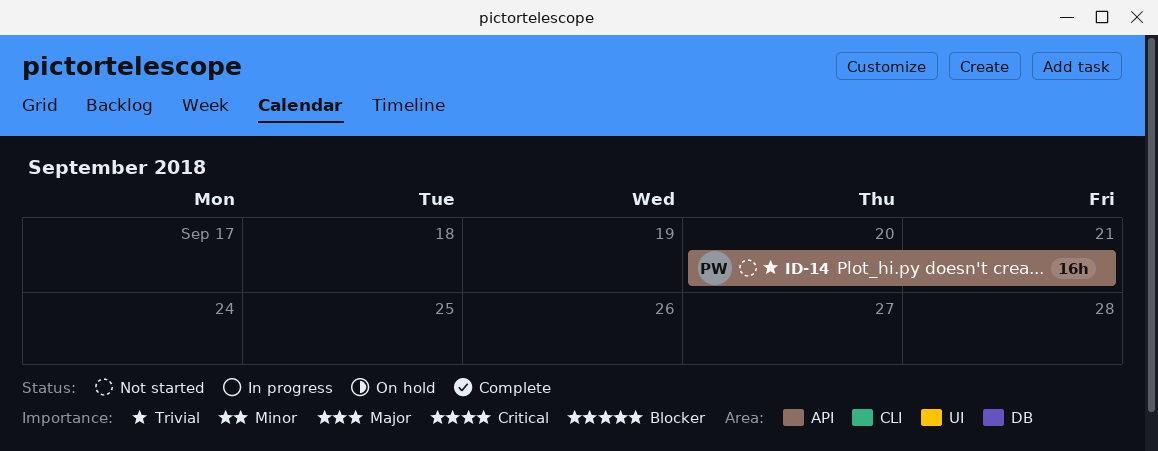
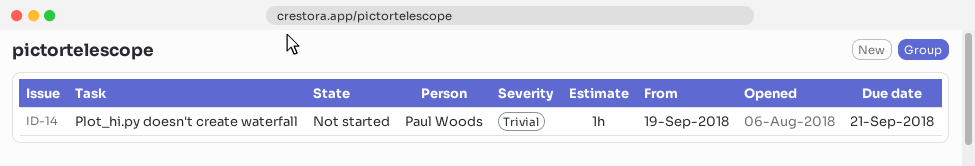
ID-14, estimate: 16h -> 1h
ID-14, start: Sep 20 -> Sep 19

